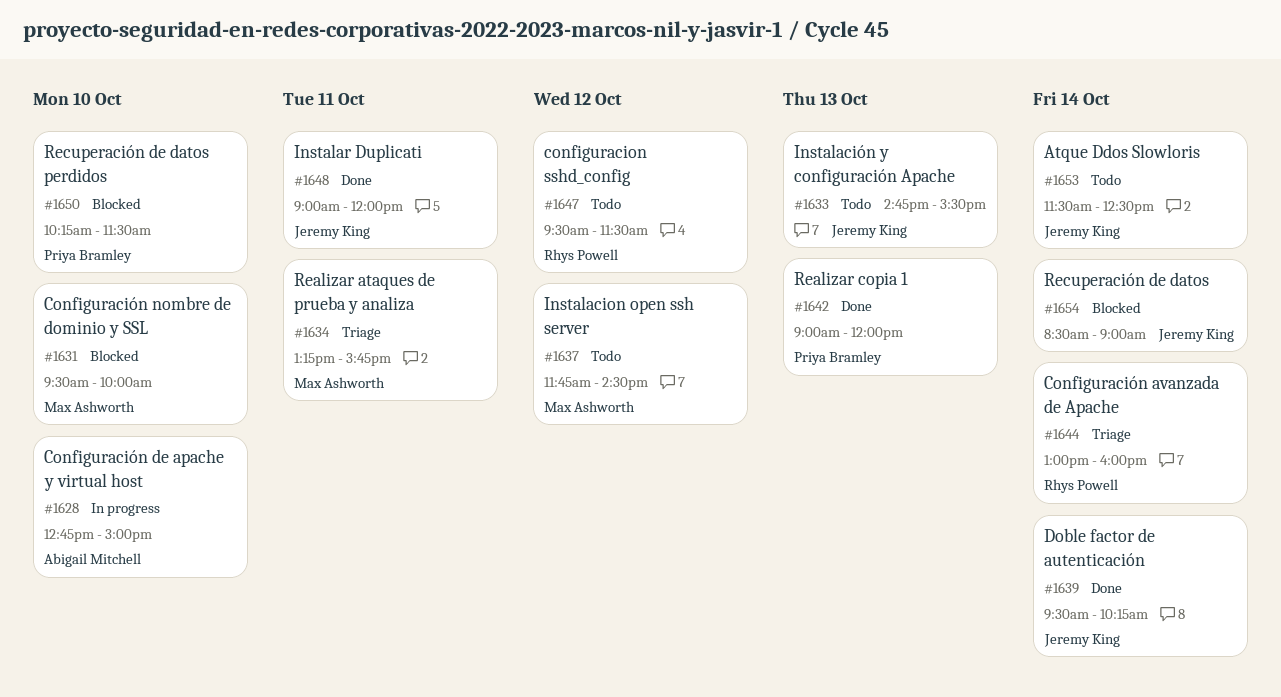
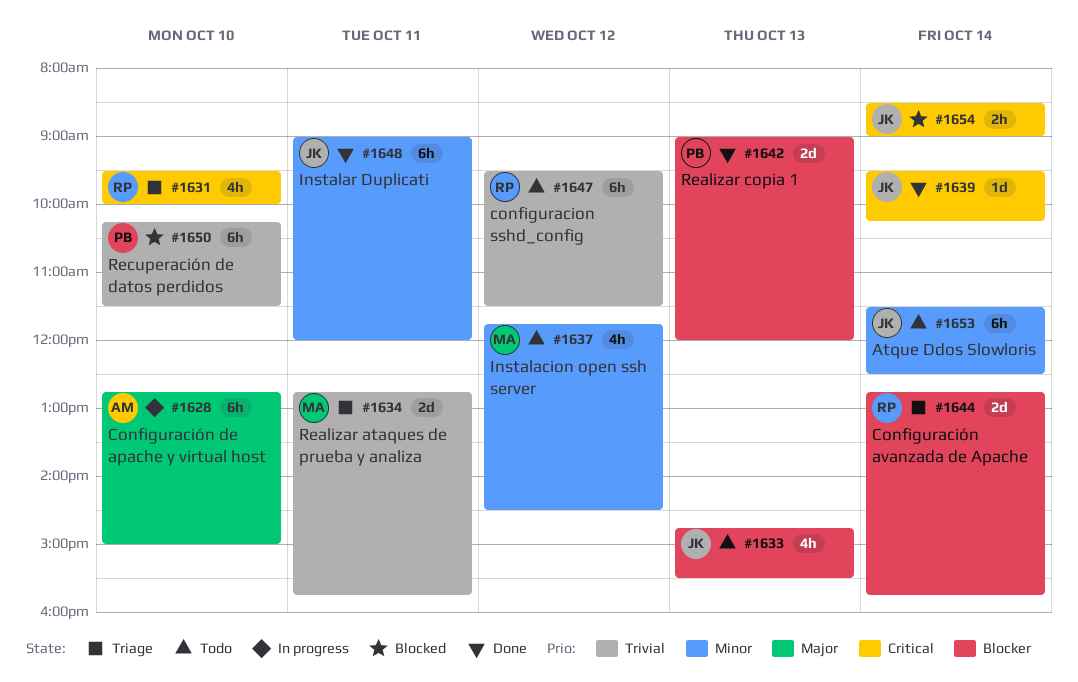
#1631, status: Blocked -> Triage
#1631, owner: Max Ashworth -> Rhys Powell
#1634, begins: 13:15 -> 12:45
#1644, begins: 13:00 -> 12:45
#1644, ends: 16:00 -> 15:45

